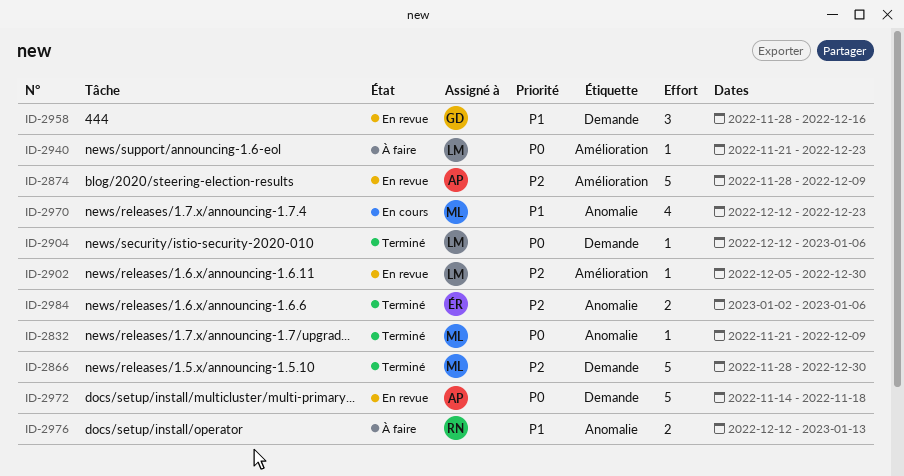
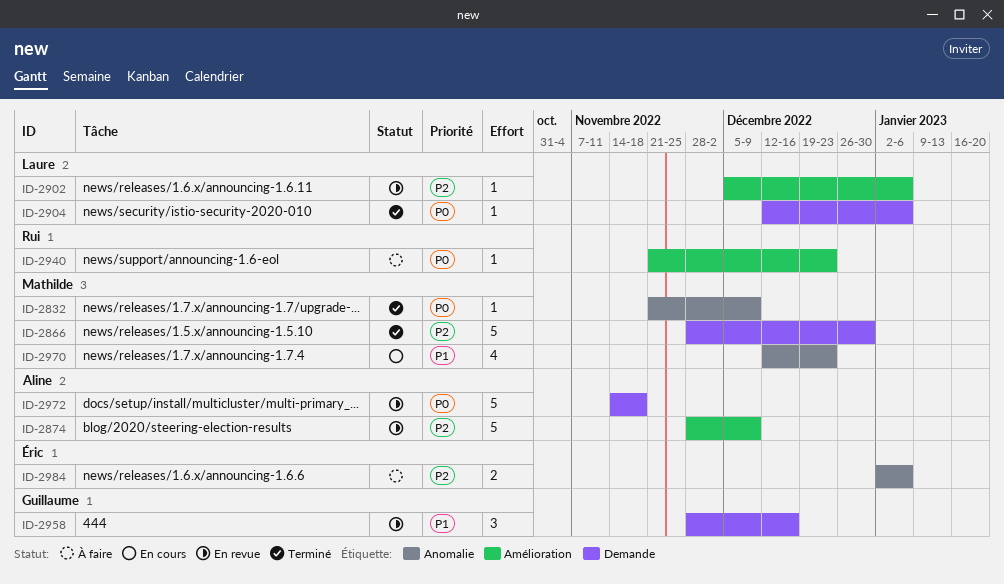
ID-2902, due: Dec 30 -> Jan 6
ID-2940, owner: Laure -> Rui
ID-2976: present -> none
ID-2984, status: Terminé -> À faire

